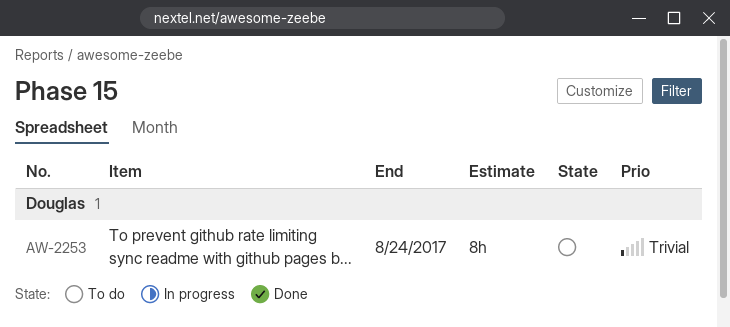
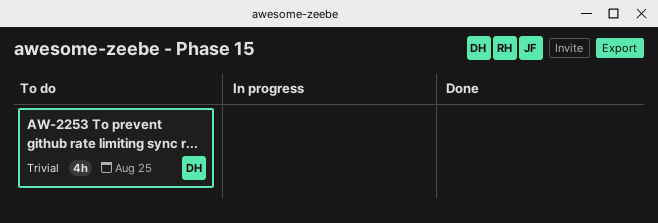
AW-2253, estimate: 8h -> 4h
AW-2253, due: Aug 24 -> Aug 25

